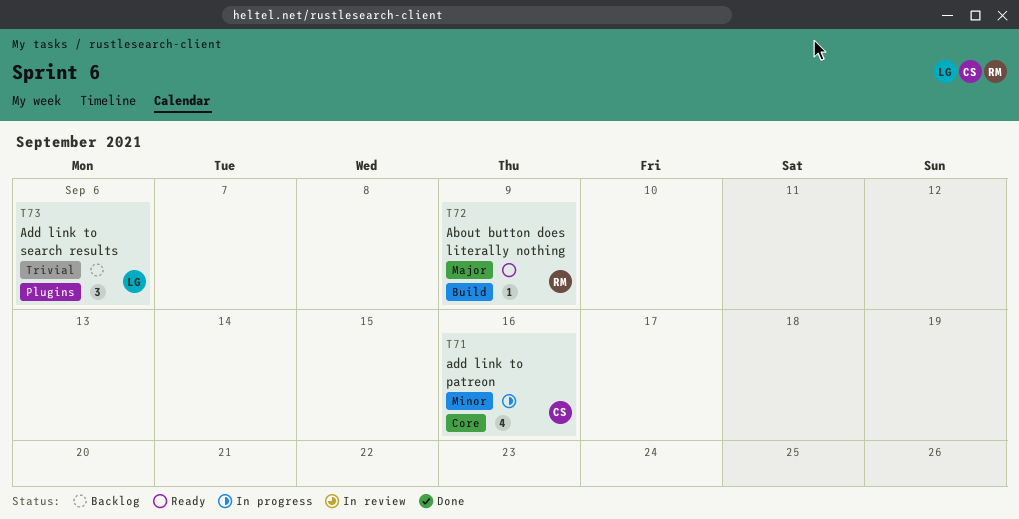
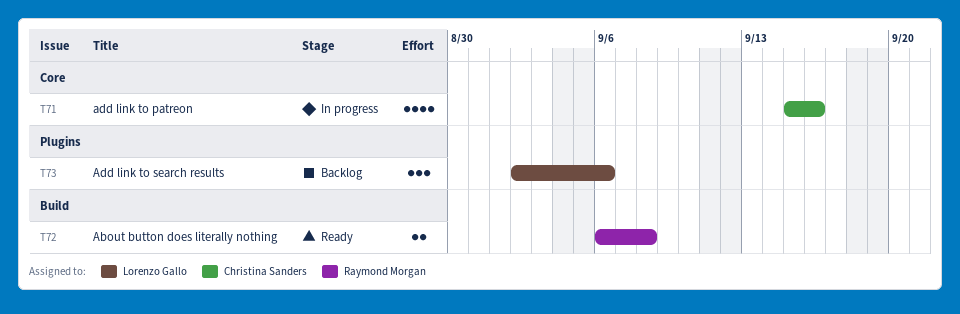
T72, estimate: 1 -> 2
T72, due: Sep 9 -> Sep 8

